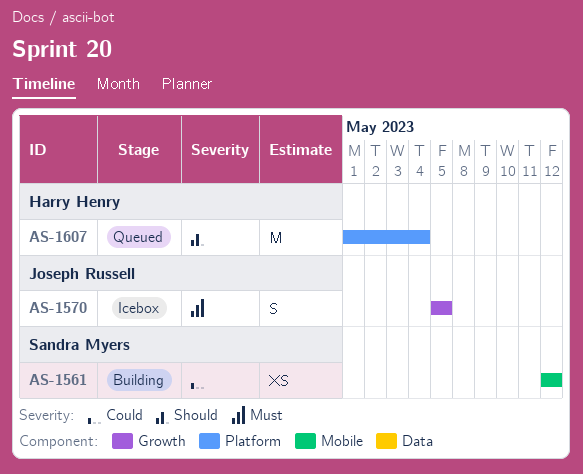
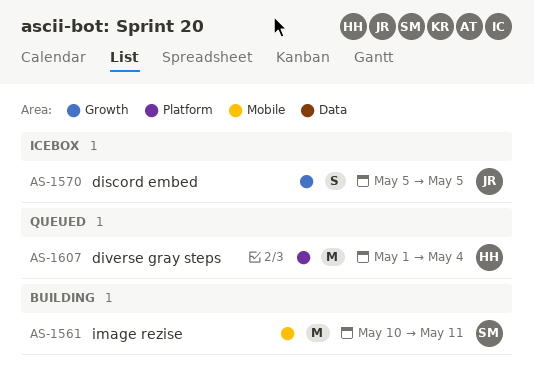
AS-1561, estimate: XS -> M
AS-1561, start: May 12 -> May 10
AS-1561, due: May 12 -> May 11

